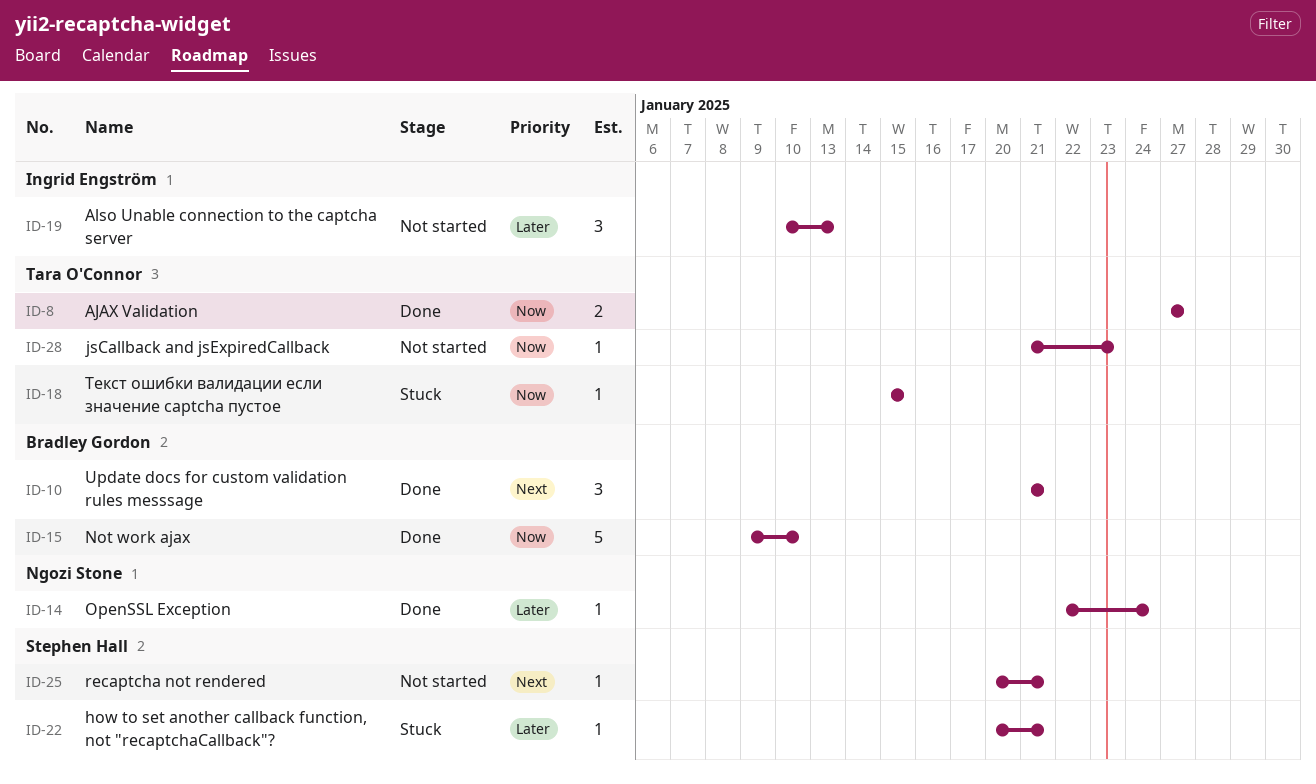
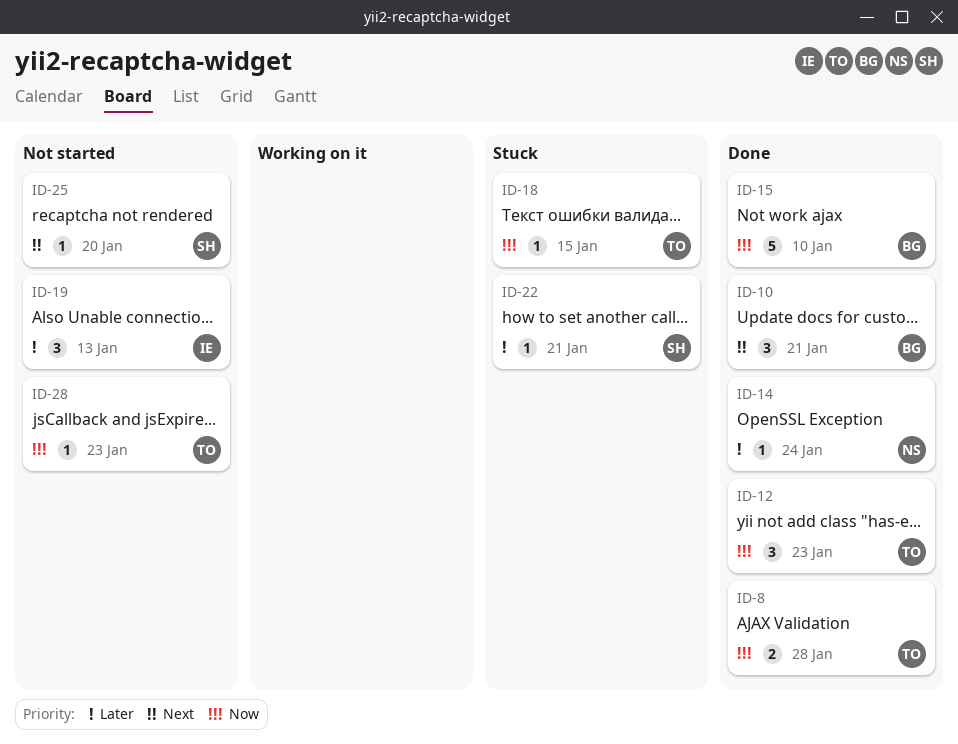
ID-8, due: Jan 27 -> Jan 28
ID-12: none -> present
ID-25, due: Jan 21 -> Jan 20

